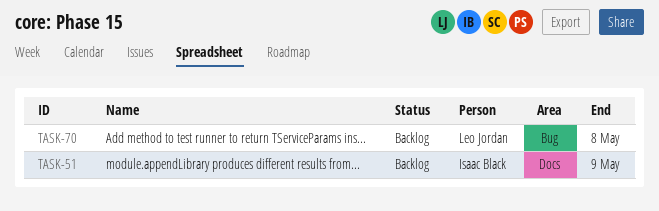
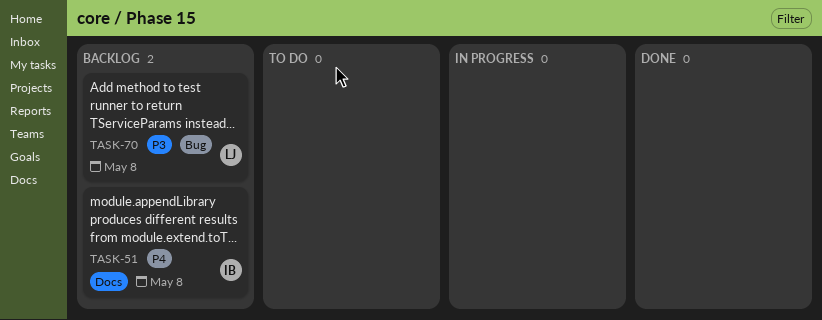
TASK-51, due: May 9 -> May 8

